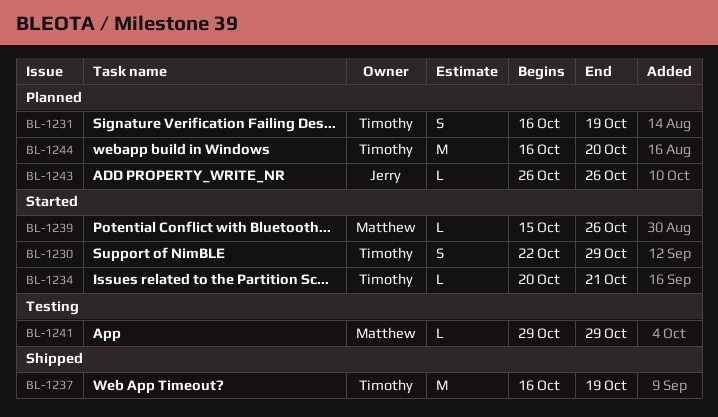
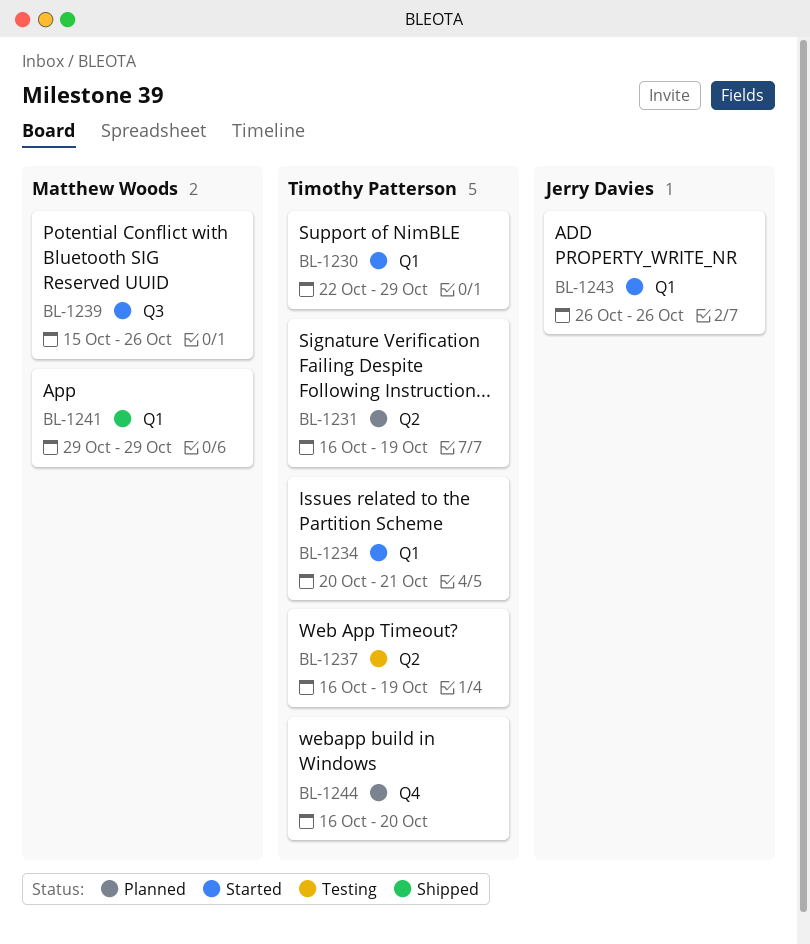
BL-1237, status: Shipped -> Testing
BL-1241, status: Testing -> Shipped
BL-1243, status: Planned -> Started

